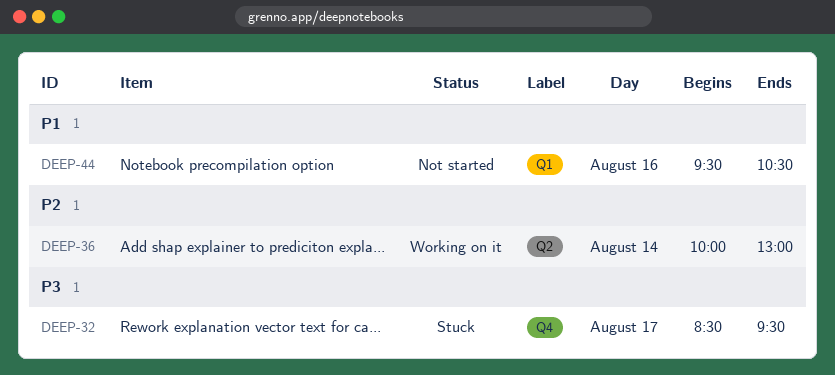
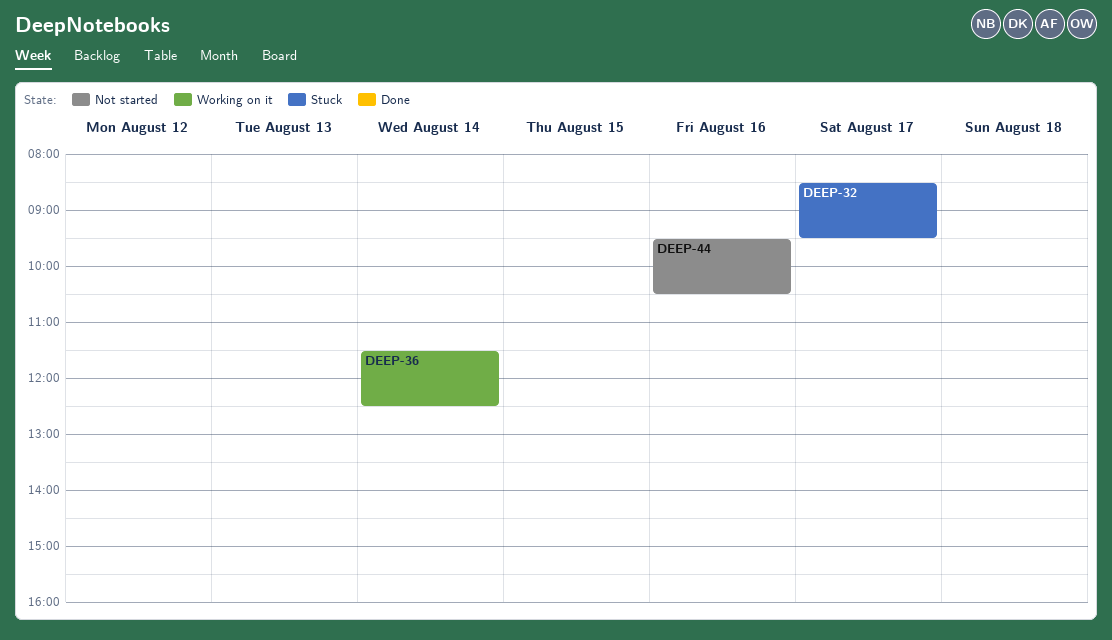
DEEP-36, begins: 10:00 -> 11:30
DEEP-36, ends: 13:00 -> 12:30

